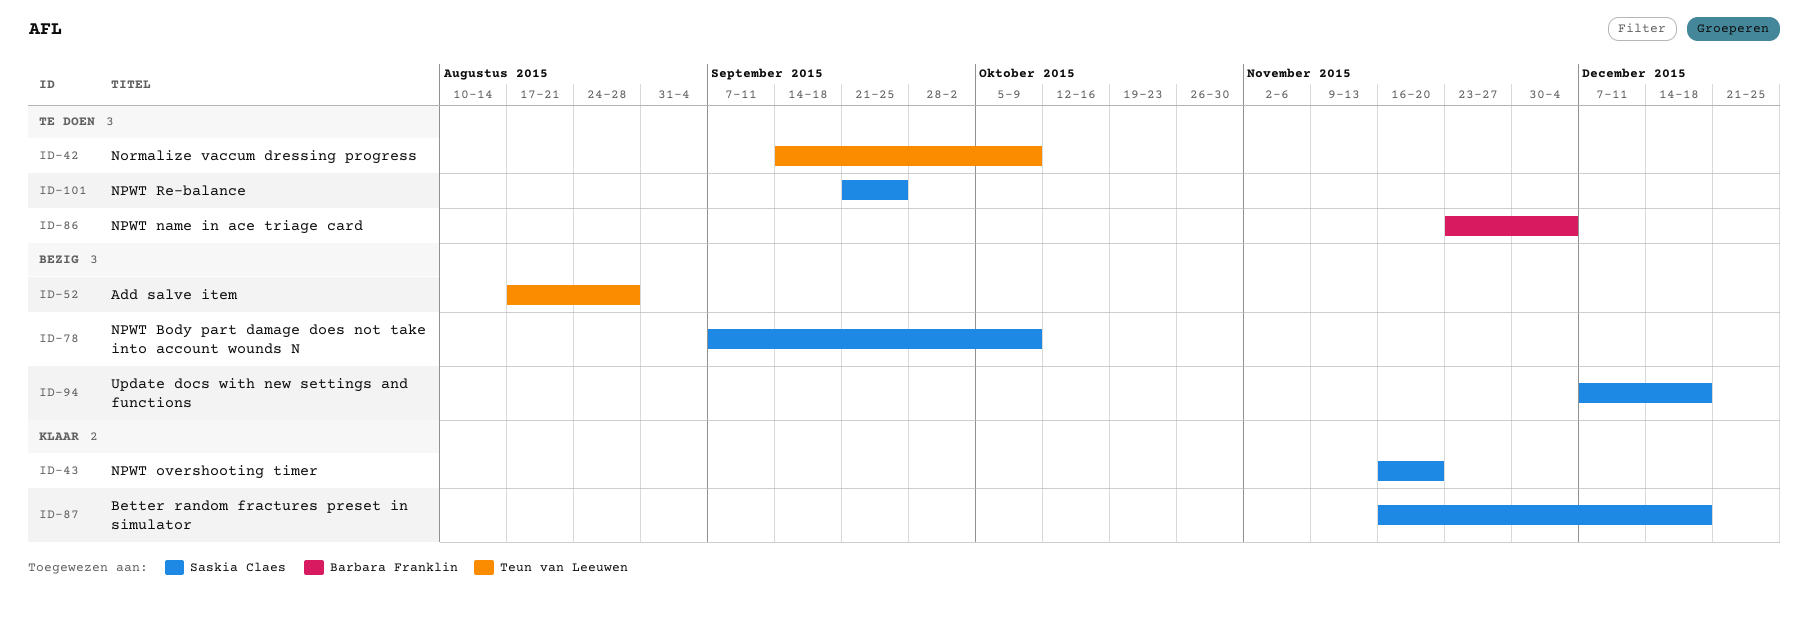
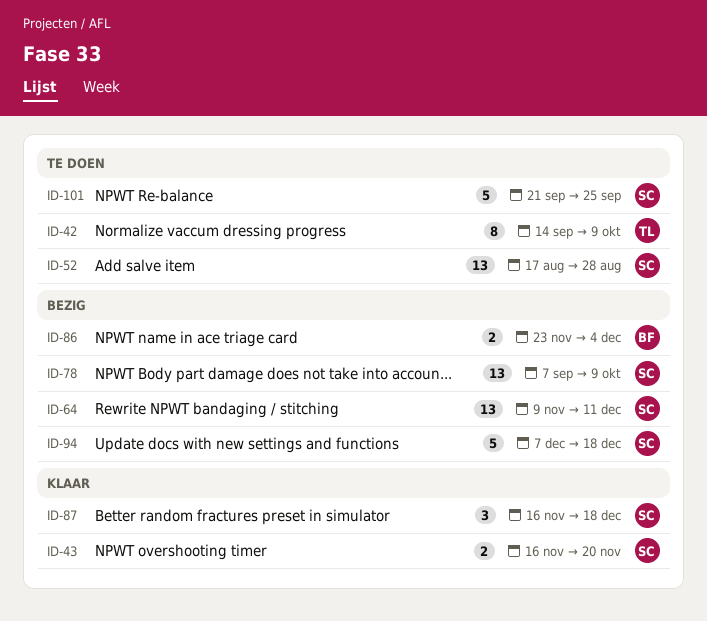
ID-52, status: Bezig -> Te doen
ID-52, owner: Teun van Leeuwen -> Saskia Claes
ID-64: none -> present
ID-86, status: Te doen -> Bezig

